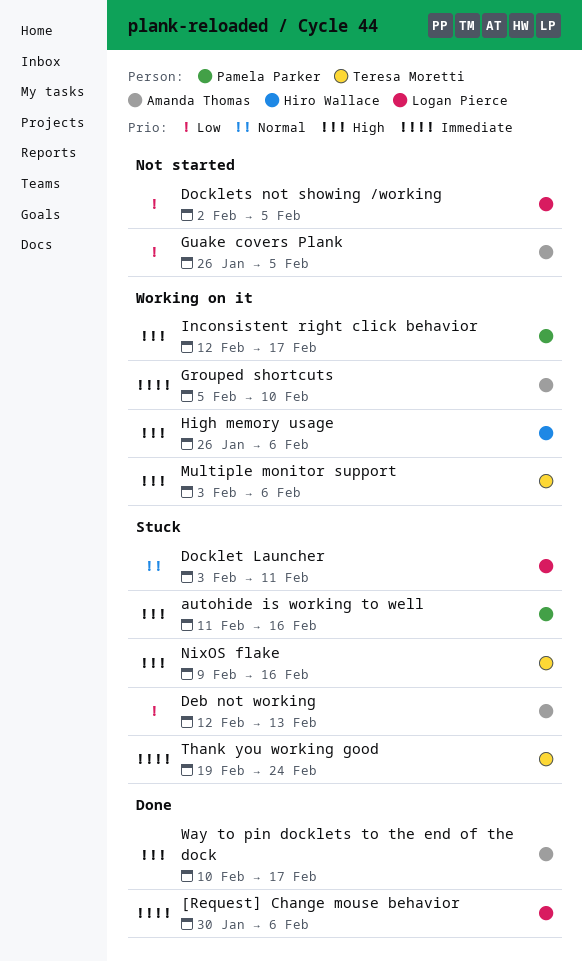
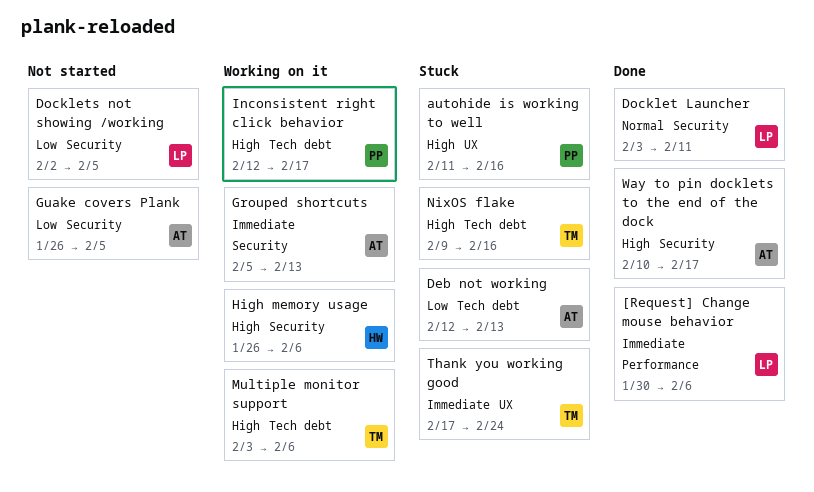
Docklet Launcher, status: Stuck -> Done
Grouped shortcuts, due: Feb 10 -> Feb 13
Thank you working good, start: Feb 19 -> Feb 17

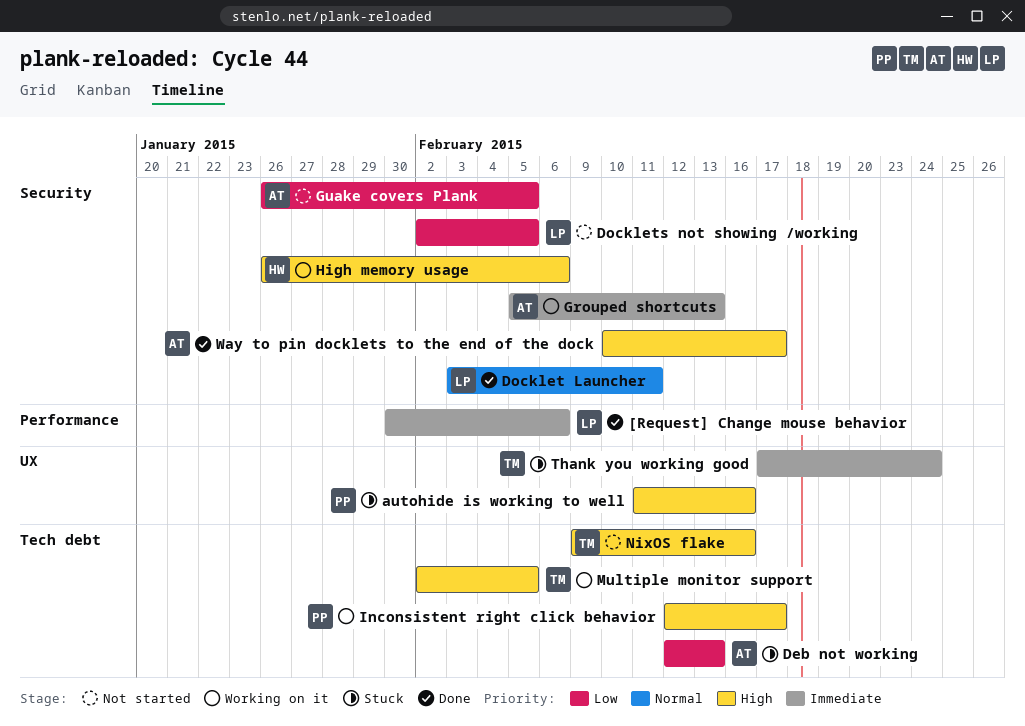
Multiple monitor support, start: Feb 3 -> Feb 2
Multiple monitor support, due: Feb 6 -> Feb 5
NixOS flake, status: Stuck -> Not started

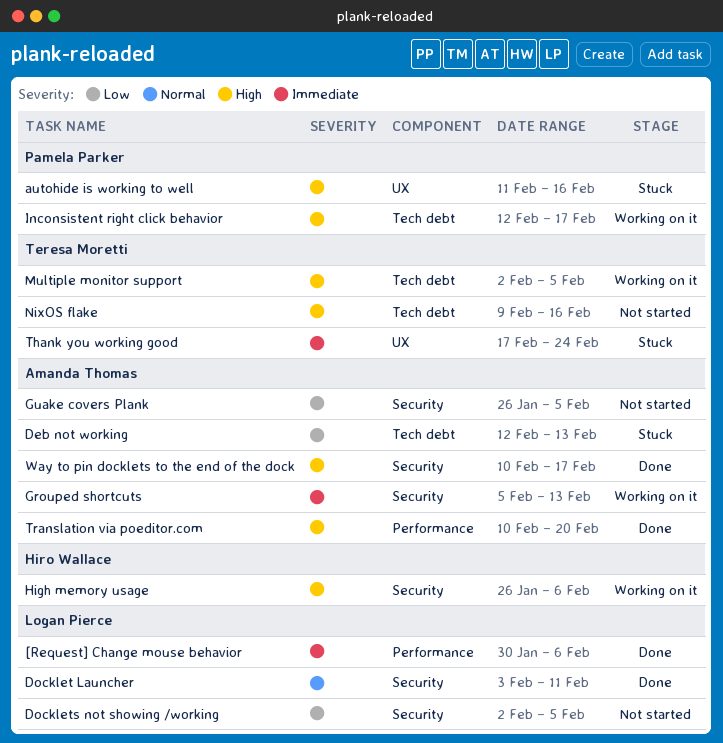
Translation via poeditor.com: none -> present

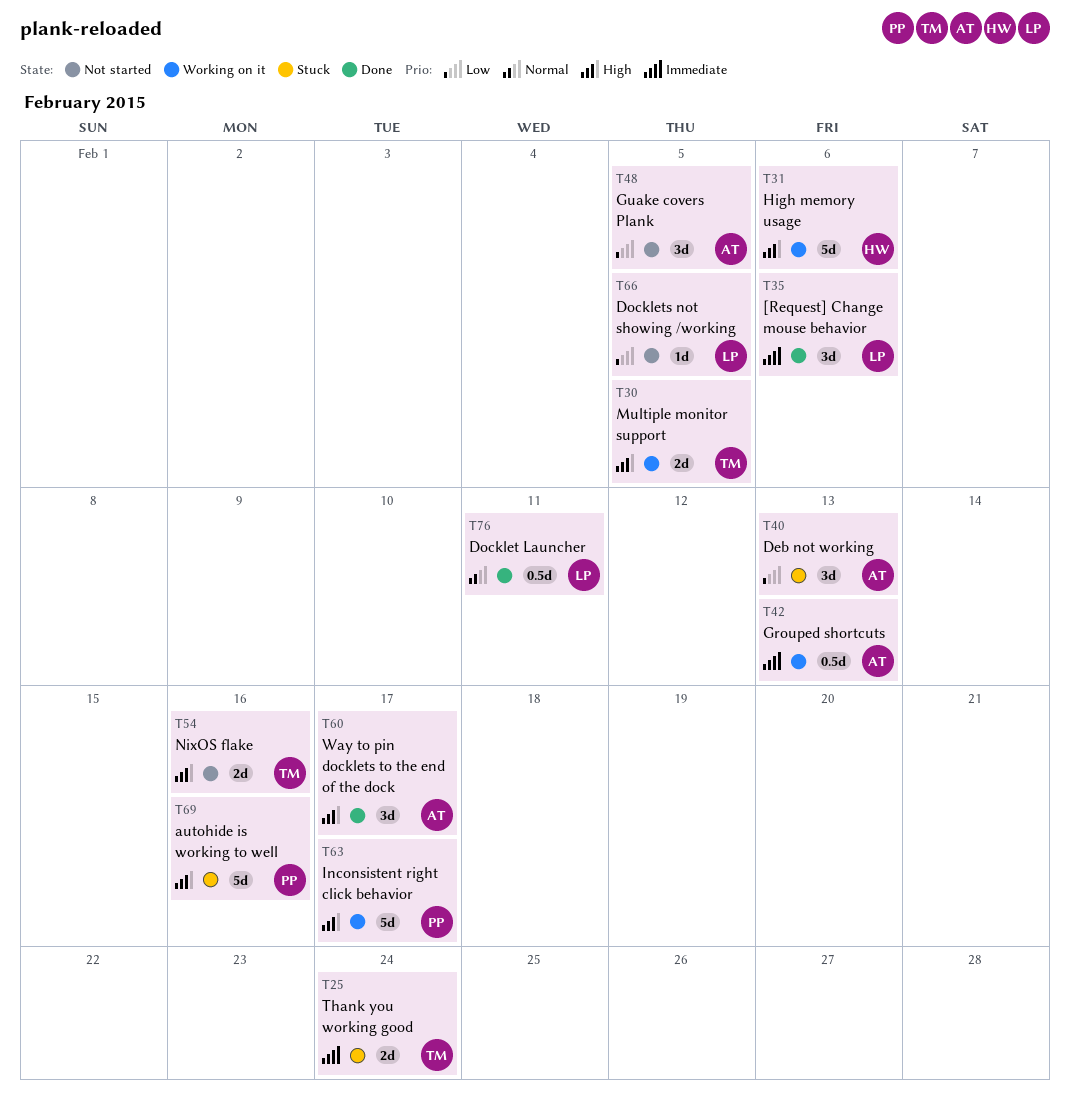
Translation via poeditor.com: present -> none

